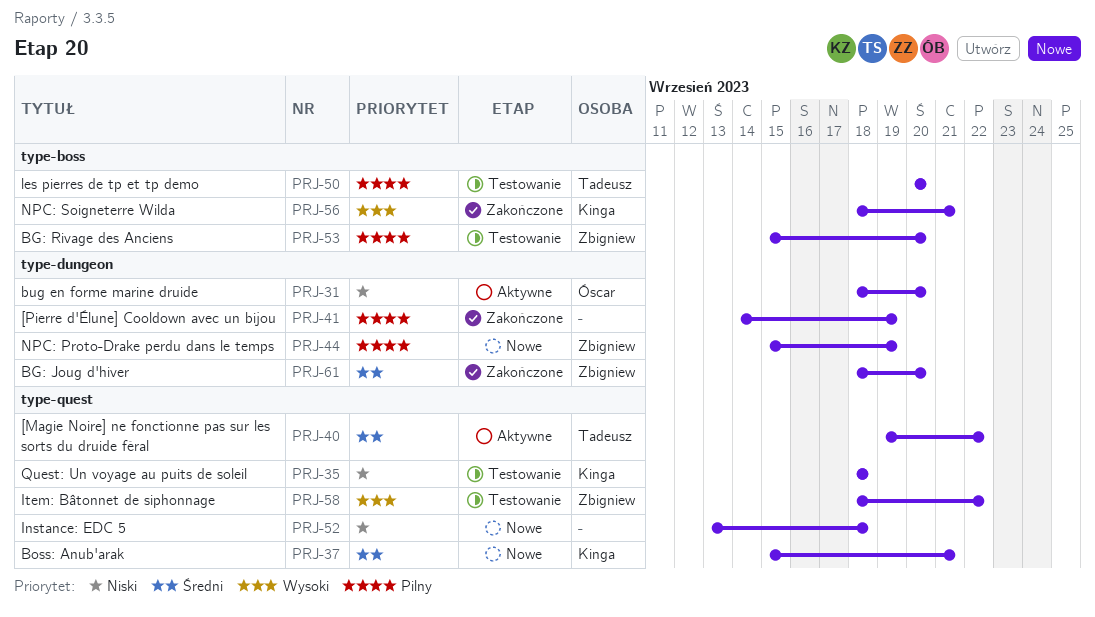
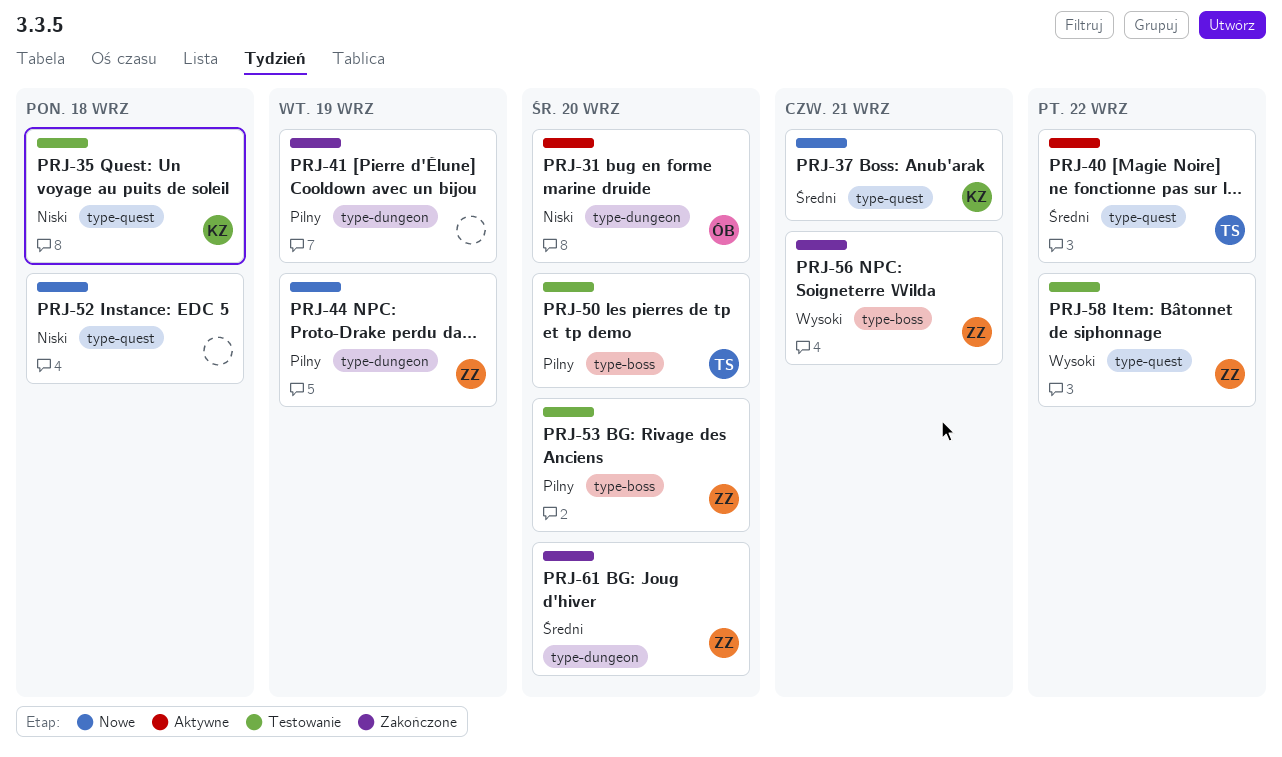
PRJ-56, owner: Kinga -> Zbigniew

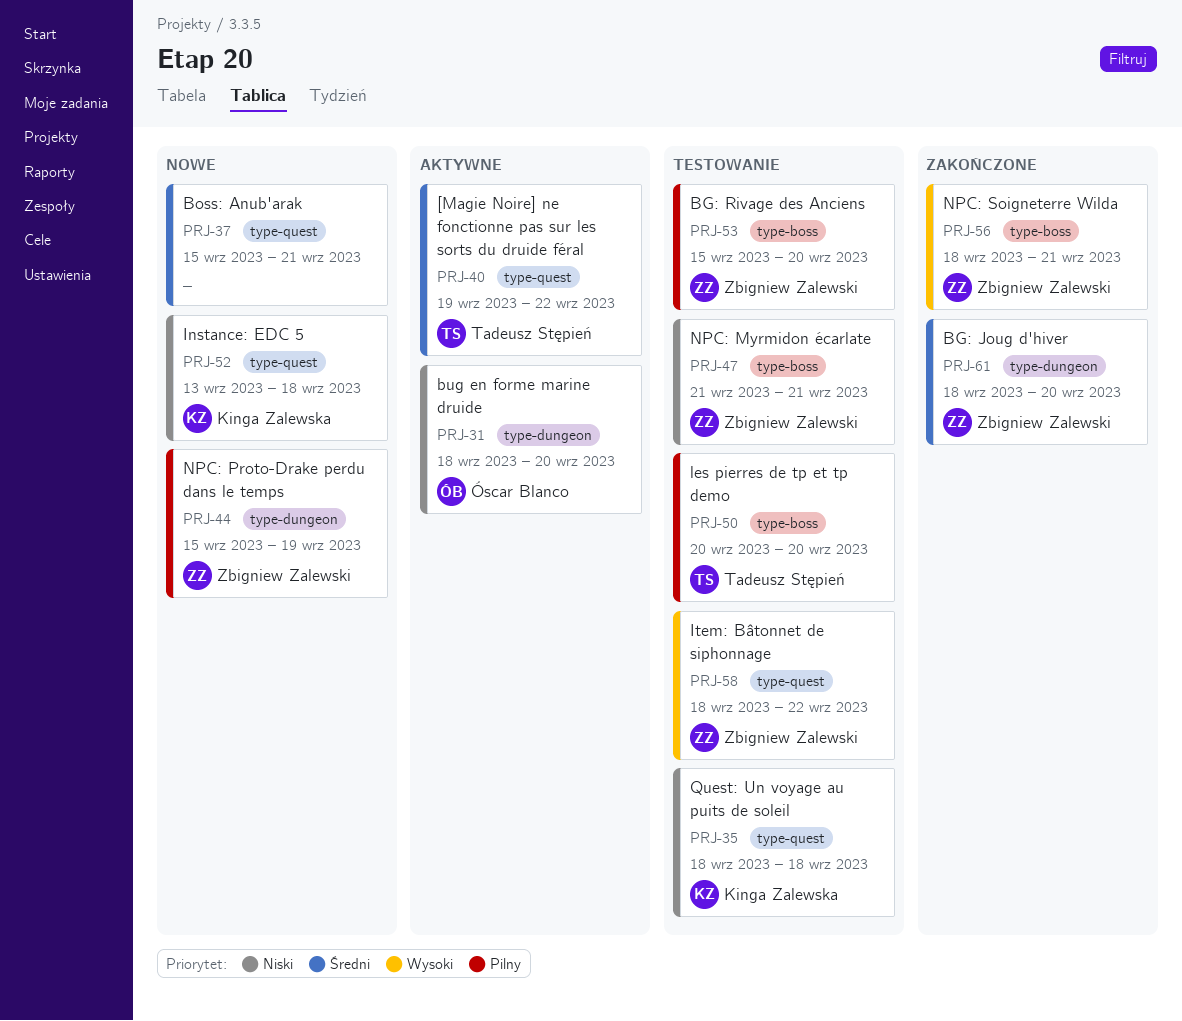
PRJ-37, owner: Kinga Zalewska -> none
PRJ-41: present -> none
PRJ-47: none -> present
PRJ-52, owner: none -> Kinga Zalewska

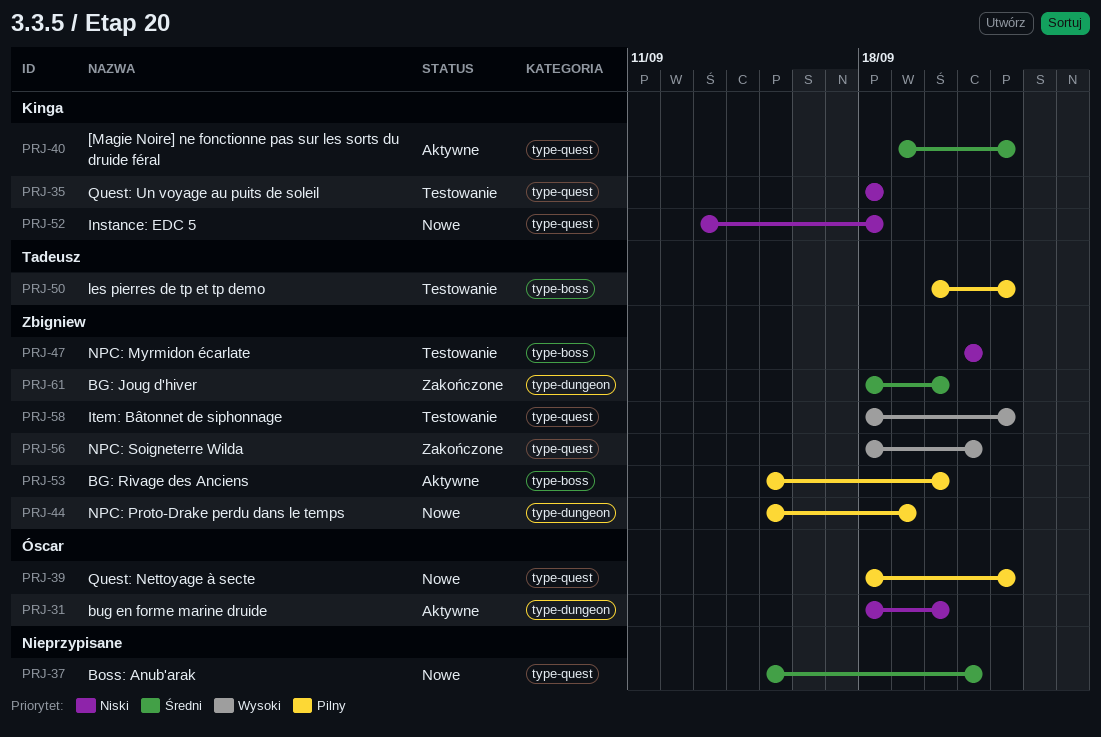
PRJ-39: none -> present
PRJ-40, owner: Tadeusz Stępień -> Kinga Zalewska
PRJ-50, due: Sep 20 -> Sep 22
PRJ-53, status: Testowanie -> Aktywne
PRJ-56, label: type-boss -> type-quest

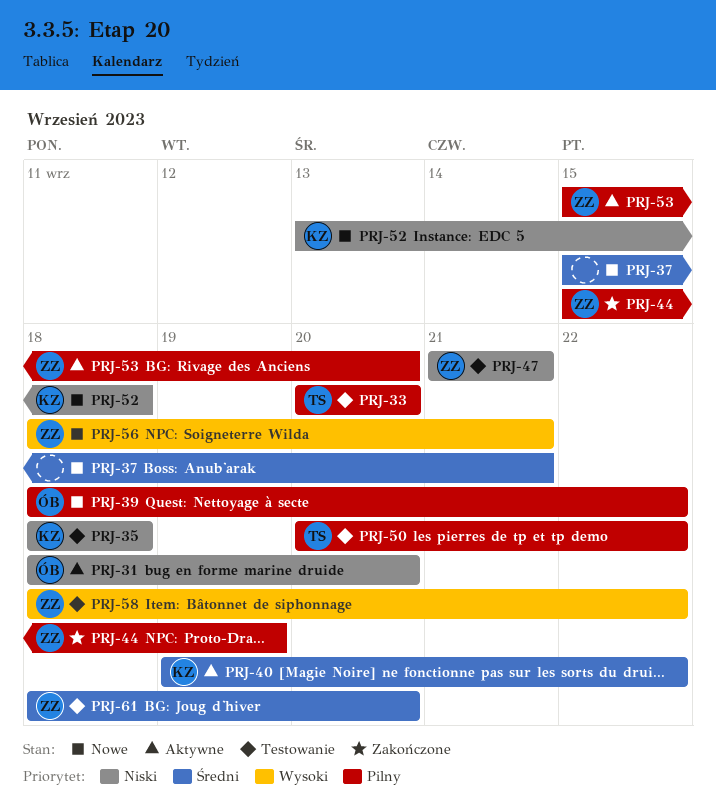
PRJ-33: none -> present
PRJ-44, status: Nowe -> Zakończone
PRJ-56, status: Zakończone -> Nowe
PRJ-61, status: Zakończone -> Testowanie

